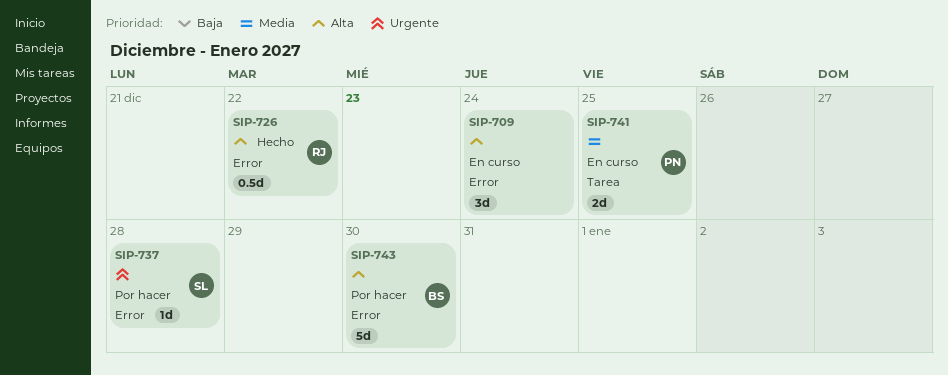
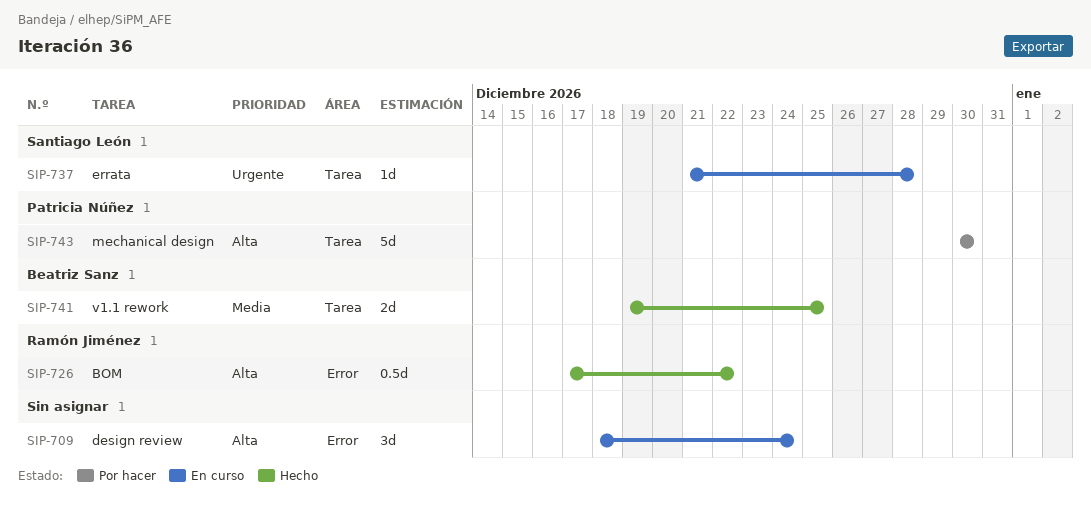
SIP-737, status: Por hacer -> En curso
SIP-737, label: Error -> Tarea
SIP-741, status: En curso -> Hecho
SIP-741, owner: Patricia Núñez -> Beatriz Sanz
SIP-743, owner: Beatriz Sanz -> Patricia Núñez
SIP-743, label: Error -> Tarea

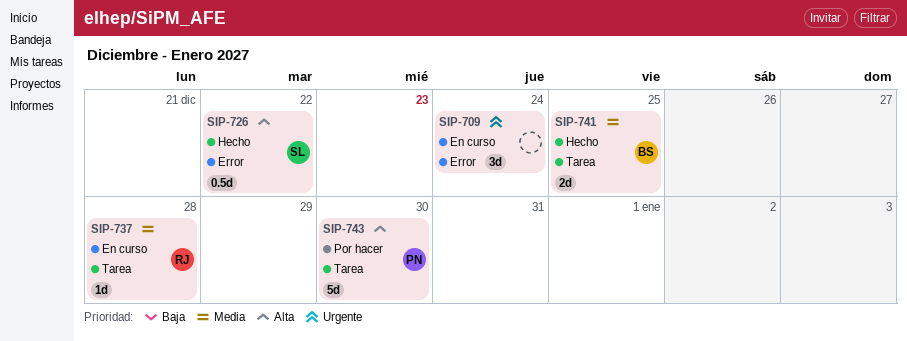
SIP-709, priority: Alta -> Urgente
SIP-726, owner: Ramón Jiménez -> Santiago León
SIP-737, owner: Santiago León -> Ramón Jiménez
SIP-737, priority: Urgente -> Media

